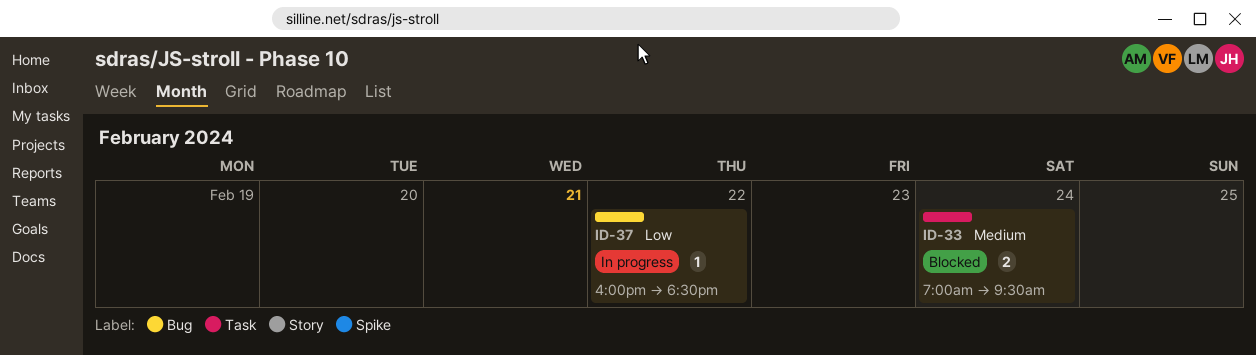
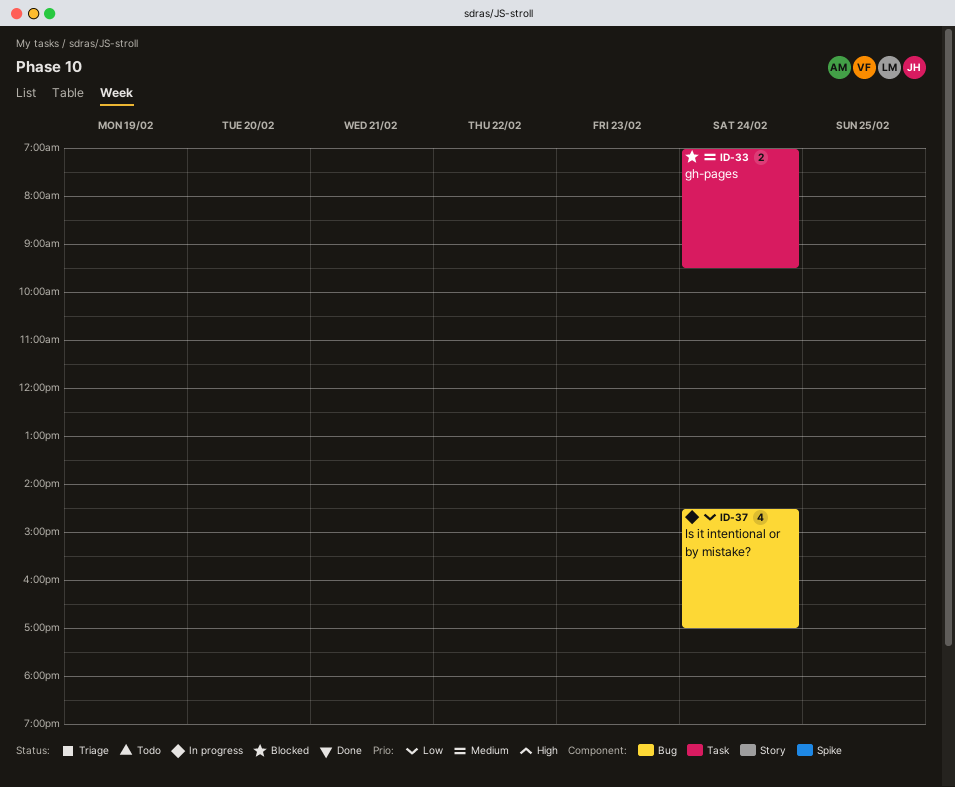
ID-37, estimate: 1 -> 4
ID-37, day: Feb 22 -> Feb 24
ID-37, begins: 16:00 -> 14:30
ID-37, ends: 18:30 -> 17:00

